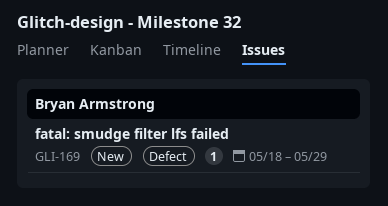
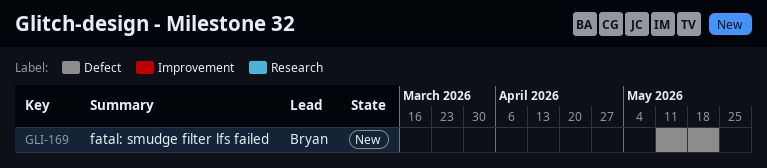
GLI-169, start: May 18 -> May 11
GLI-169, due: May 29 -> May 22

